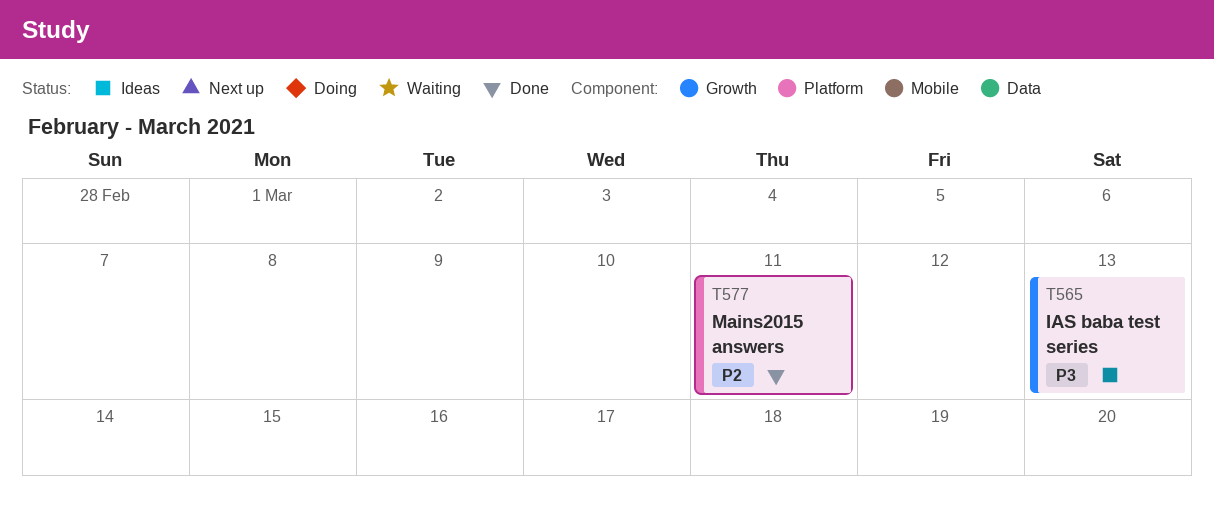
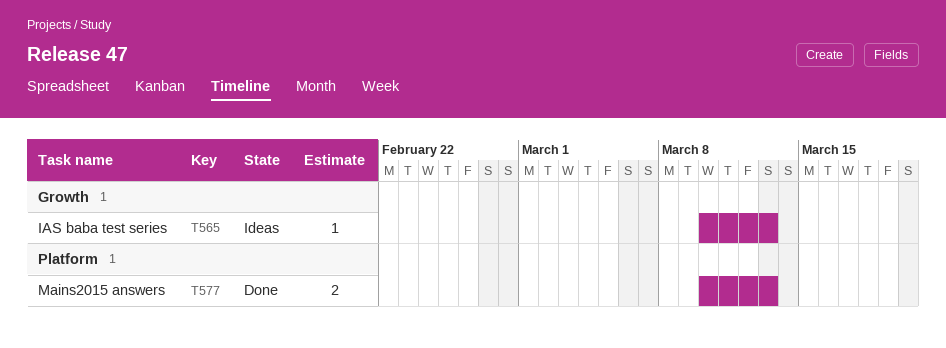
T577, due: Mar 11 -> Mar 13

